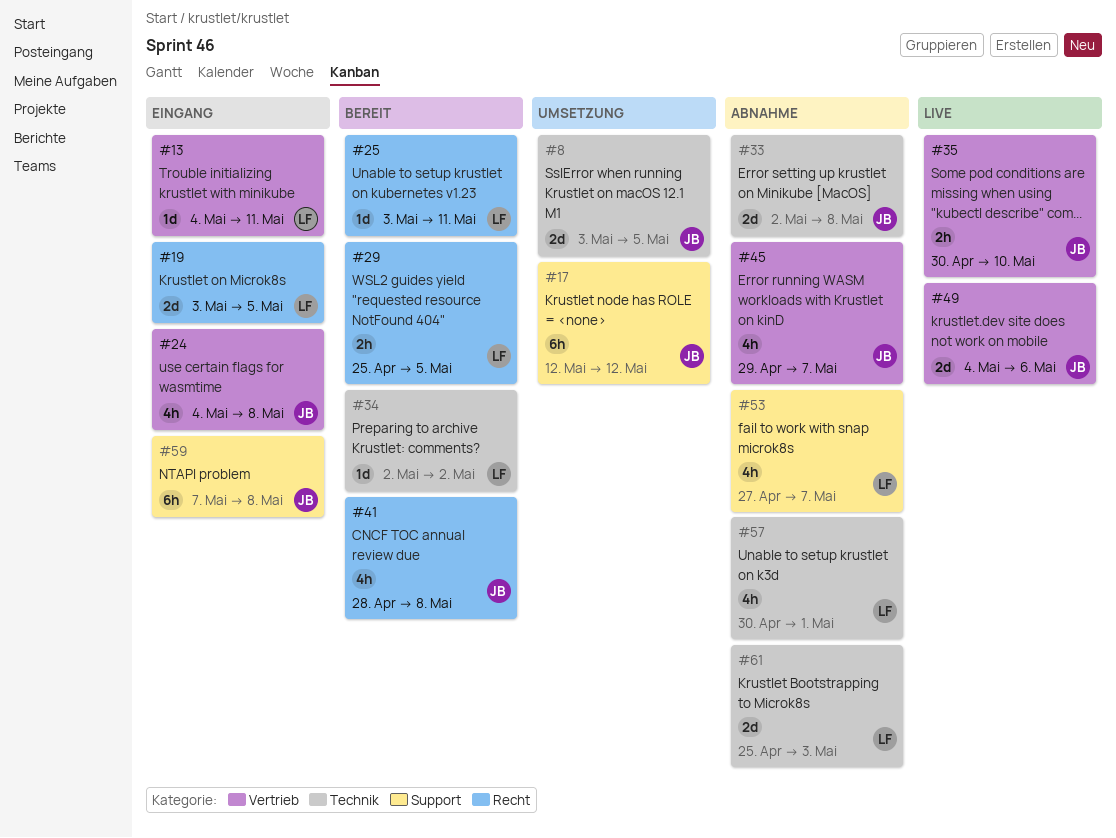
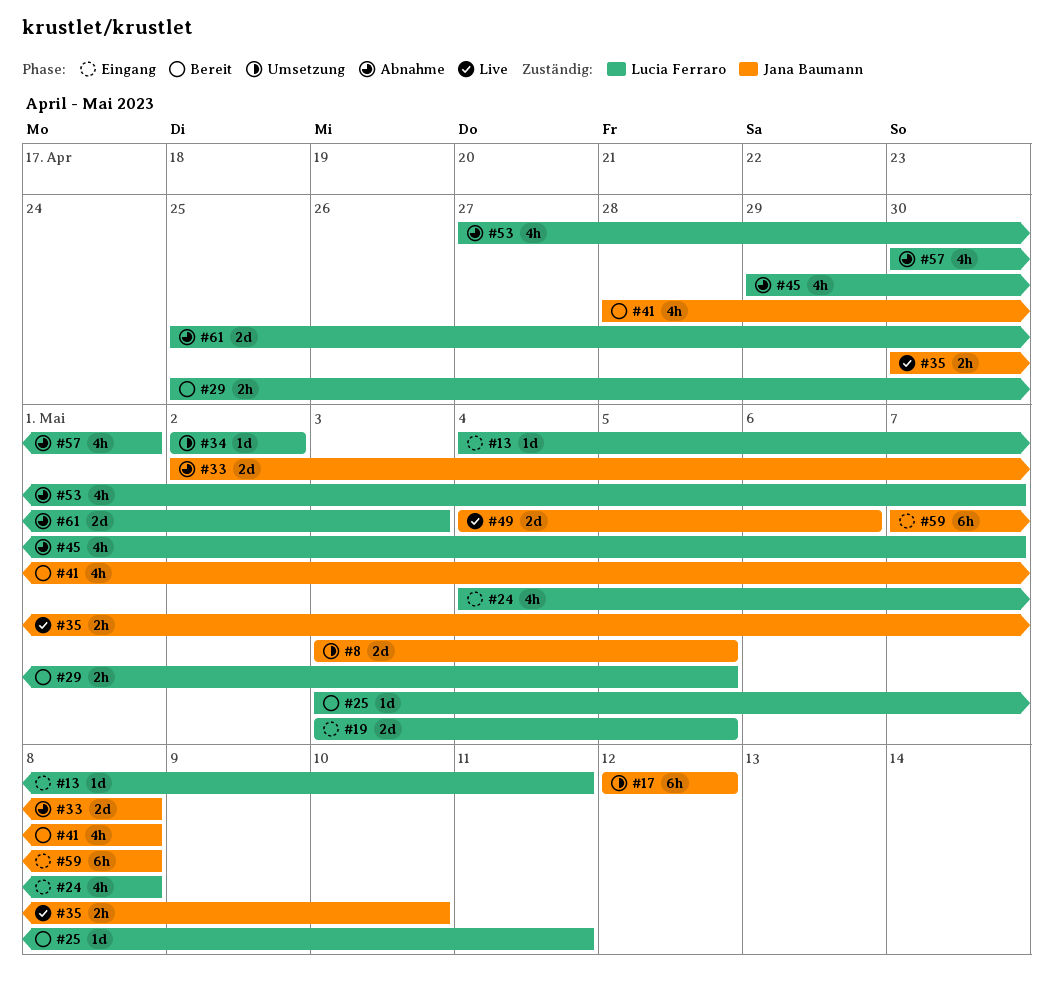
#24, owner: Jana Baumann -> Lucia Ferraro
#34, status: Bereit -> Umsetzung
#45, owner: Jana Baumann -> Lucia Ferraro

